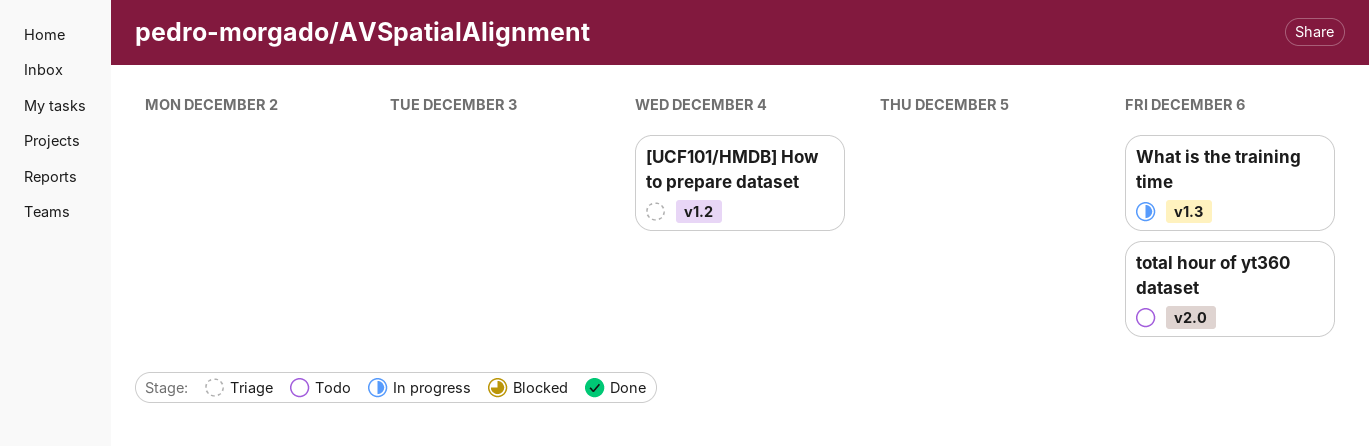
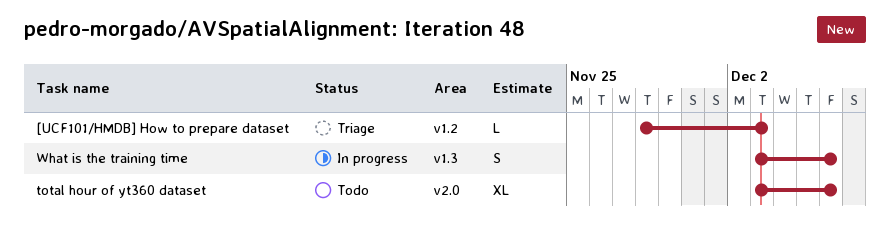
[UCF101/HMDB] How to prepare dataset, due: Dec 4 -> Dec 3

